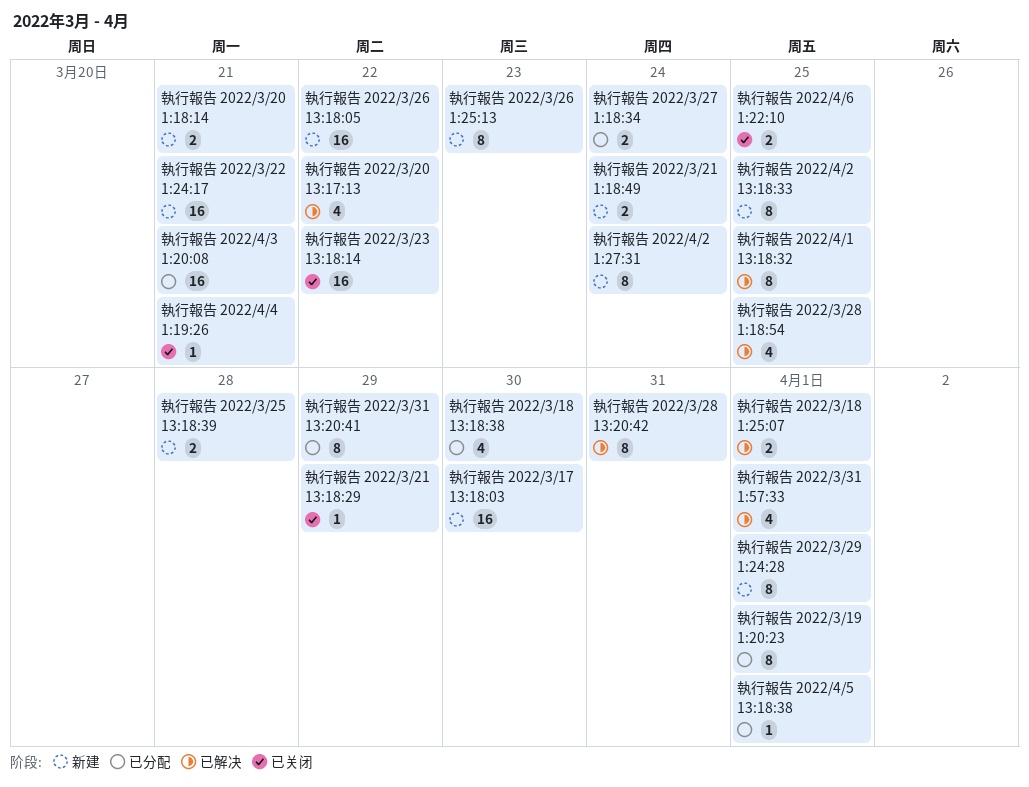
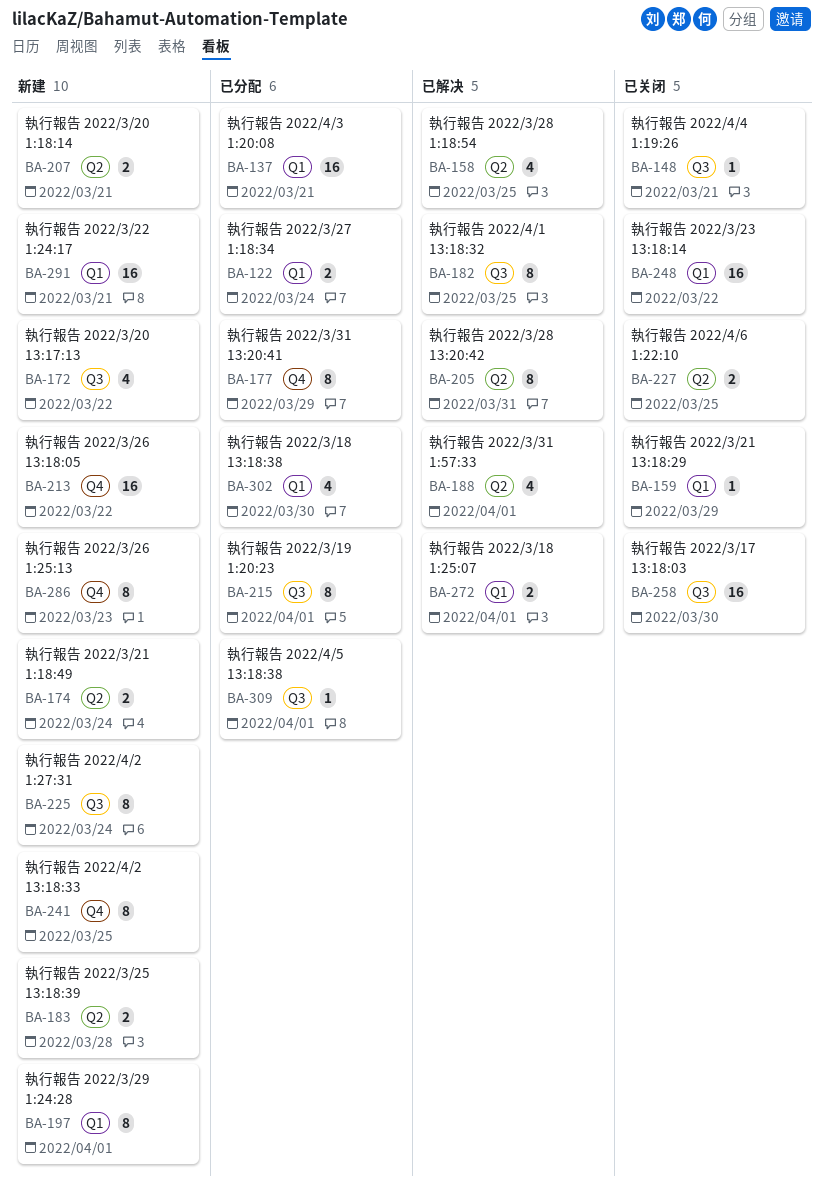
執行報告 2022/3/17 13:18:03, status: 新建 -> 已关闭
執行報告 2022/3/20 13:17:13, status: 已解决 -> 新建

